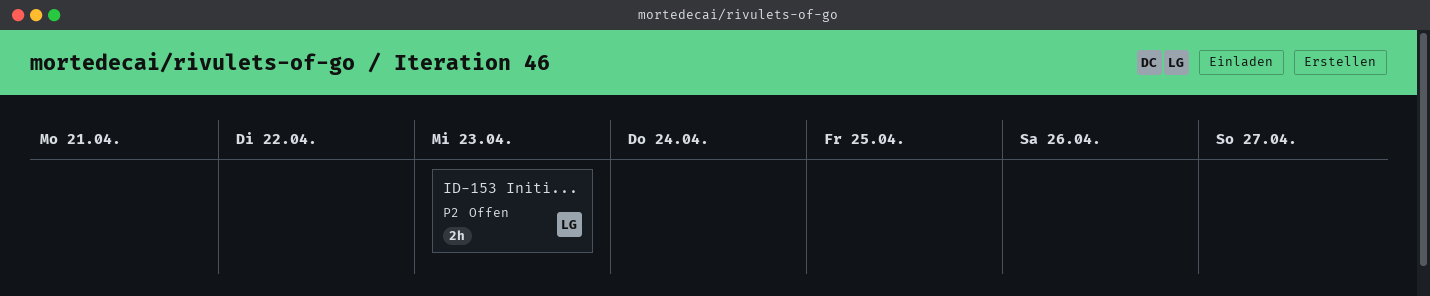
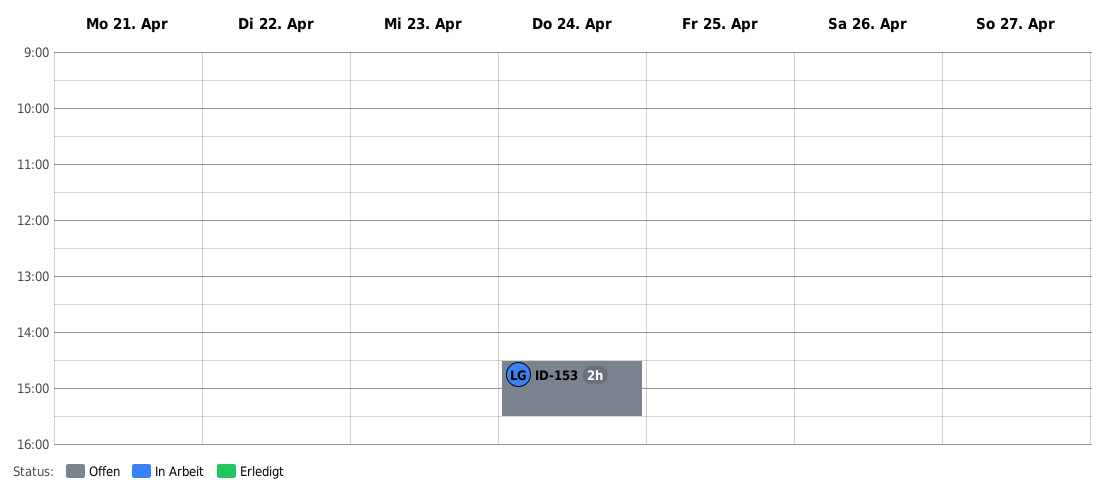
ID-153, day: Apr 23 -> Apr 24

